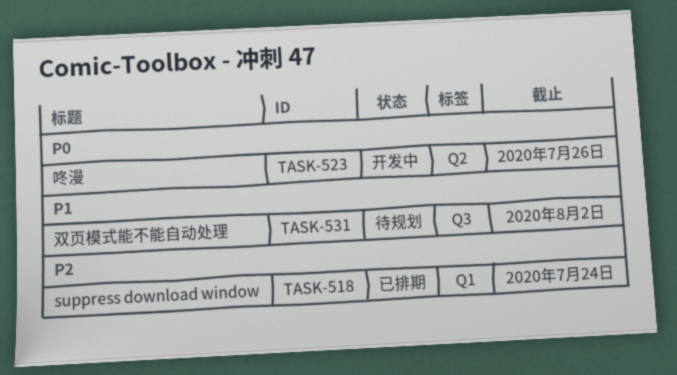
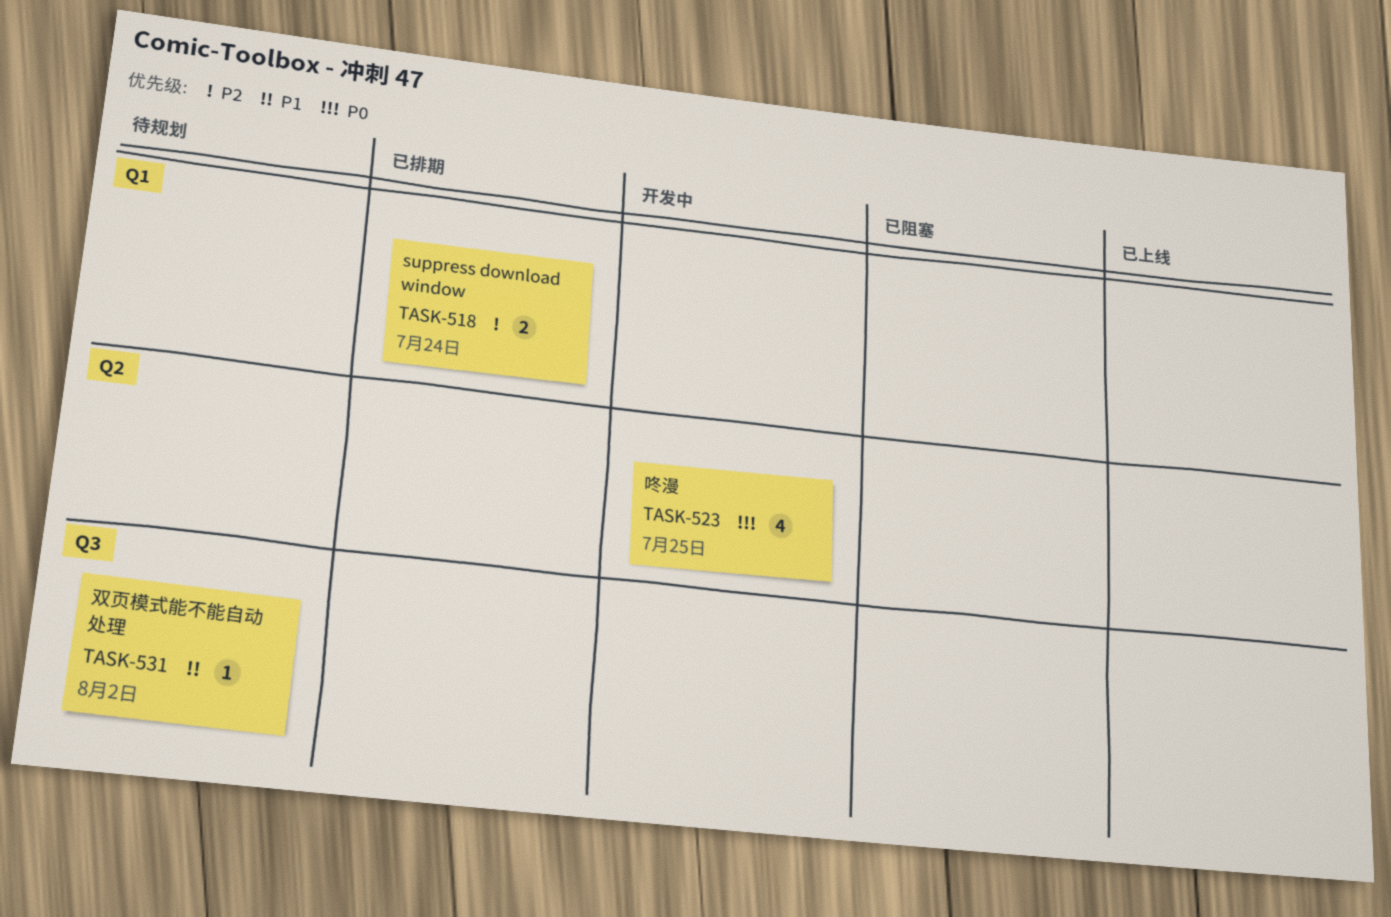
TASK-523, due: Jul 26 -> Jul 25

